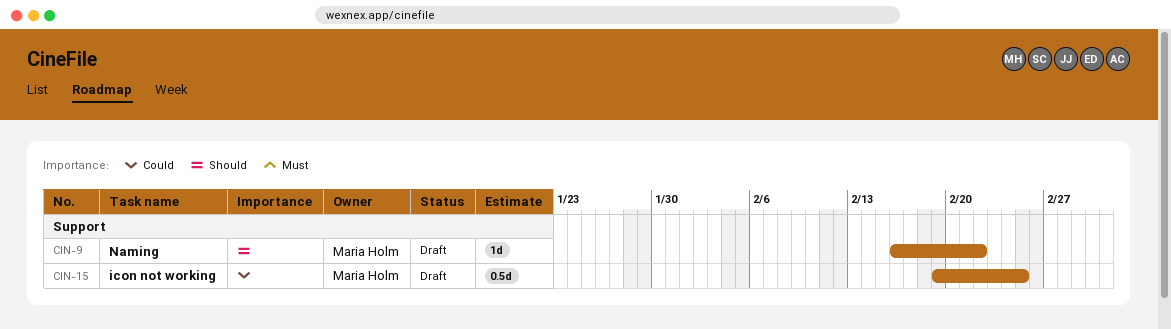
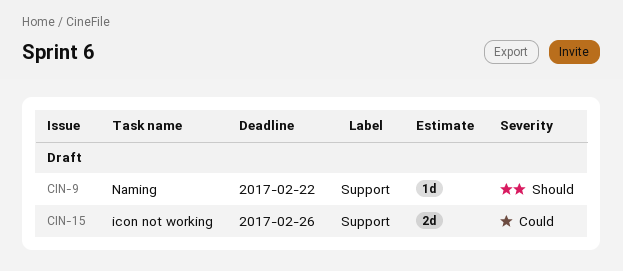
CIN-15, estimate: 0.5d -> 2d
CIN-15, due: Feb 25 -> Feb 26

